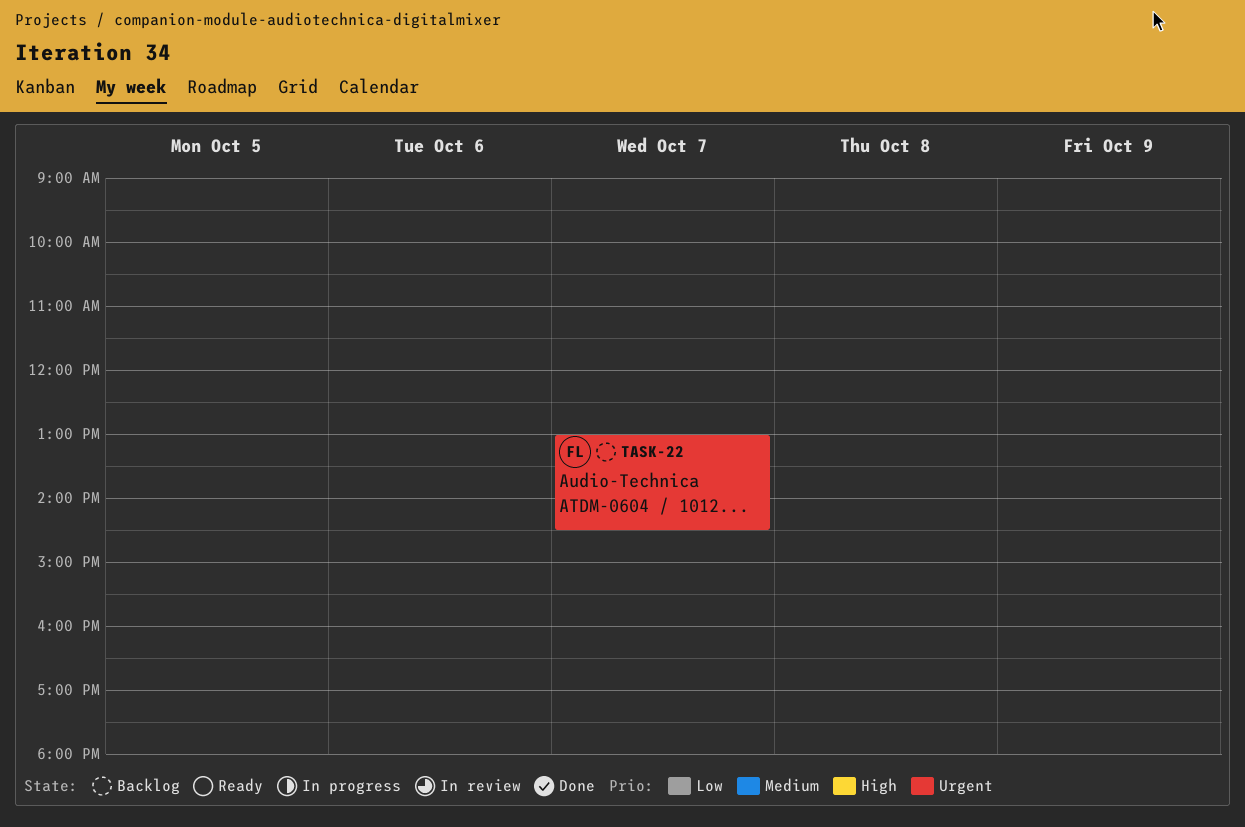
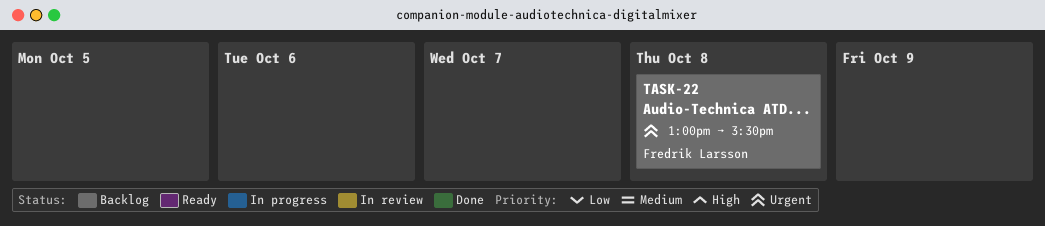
TASK-22, day: Oct 7 -> Oct 8
TASK-22, ends: 14:30 -> 15:30

